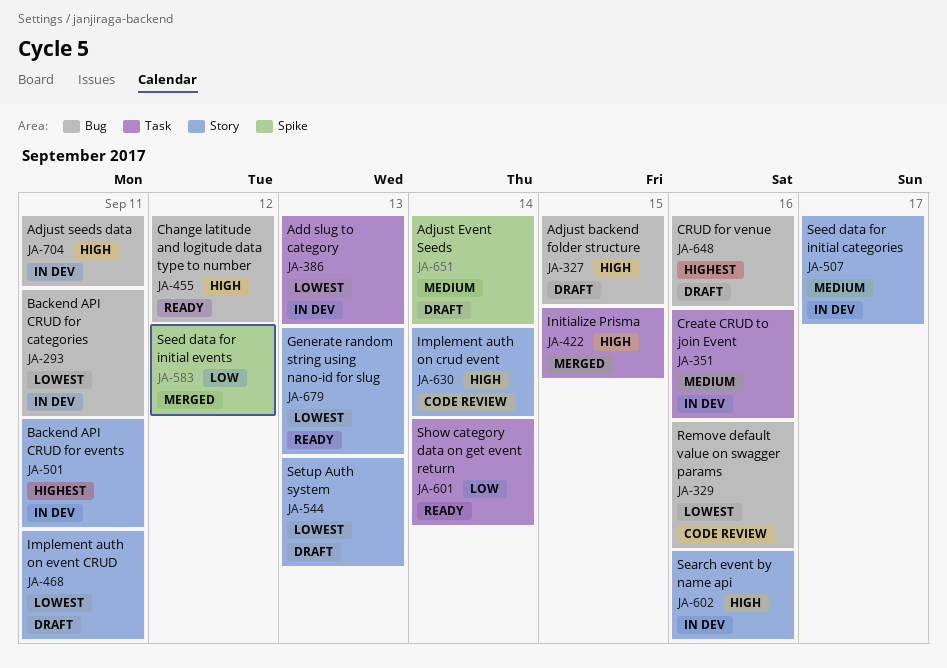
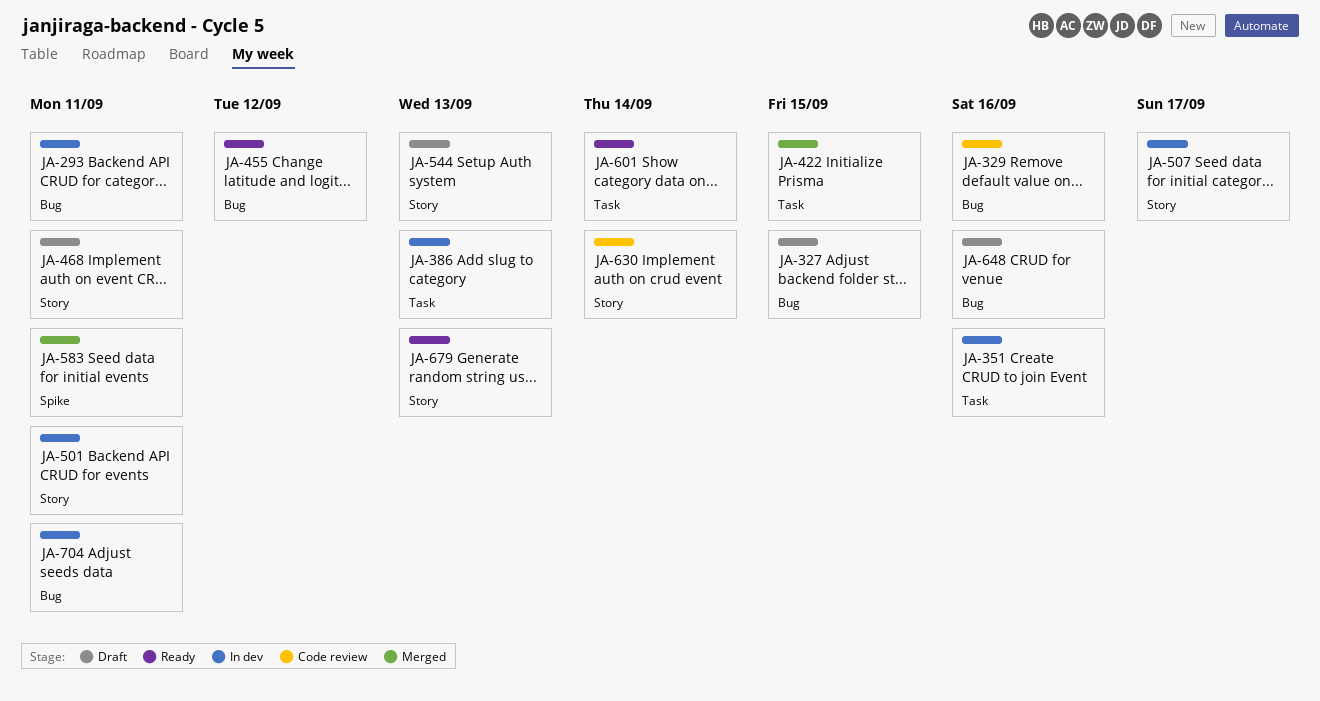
JA-583, due: Sep 12 -> Sep 11
JA-602: present -> none
JA-651: present -> none

